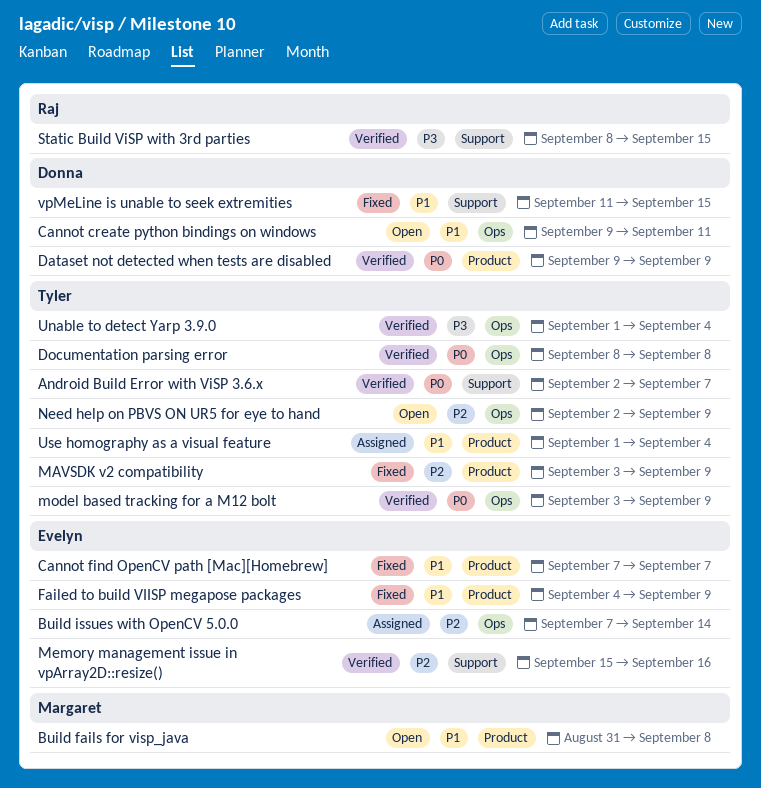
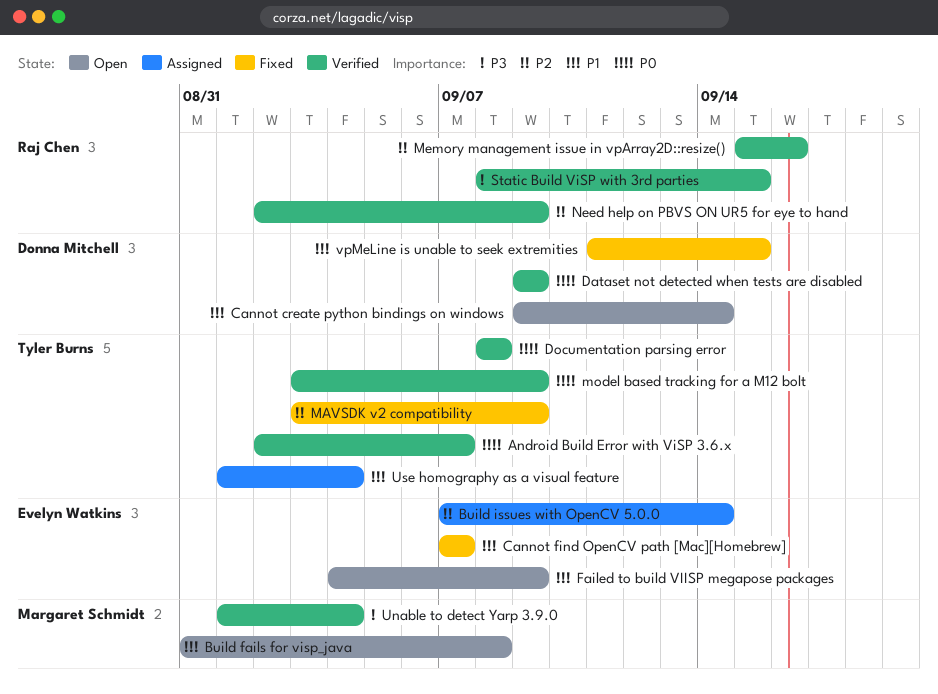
Cannot create python bindings on windows, due: Sep 11 -> Sep 14
Failed to build VIISP megapose packages, status: Fixed -> Open
Memory management issue in vpArray2D::resize(), owner: Evelyn Watkins -> Raj Chen
Need help on PBVS ON UR5 for eye to hand, status: Open -> Verified
Need help on PBVS ON UR5 for eye to hand, owner: Tyler Burns -> Raj Chen
Unable to detect Yarp 3.9.0, owner: Tyler Burns -> Margaret Schmidt

